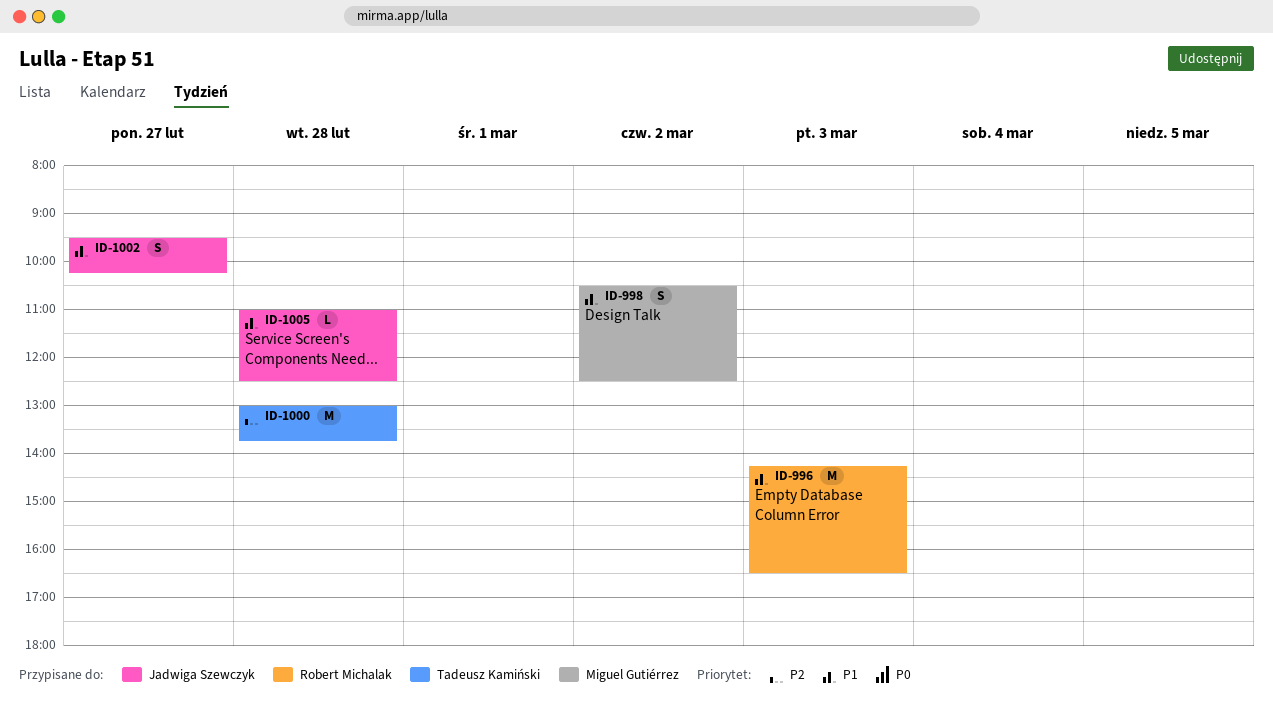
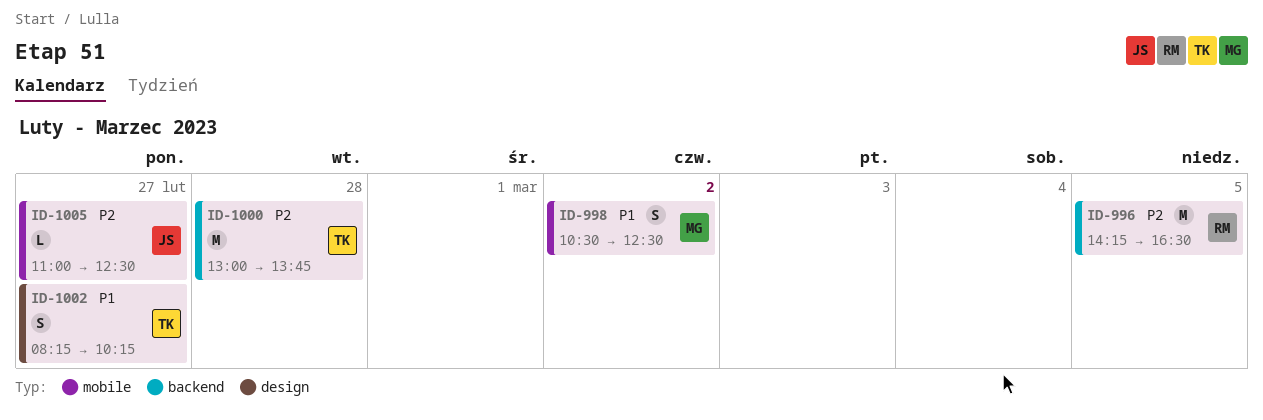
ID-996, priority: P1 -> P2
ID-996, day: Mar 3 -> Mar 5
ID-1002, owner: Jadwiga Szewczyk -> Tadeusz Kamiński
ID-1002, begins: 09:30 -> 08:15
ID-1005, priority: P1 -> P2
ID-1005, day: Feb 28 -> Feb 27

